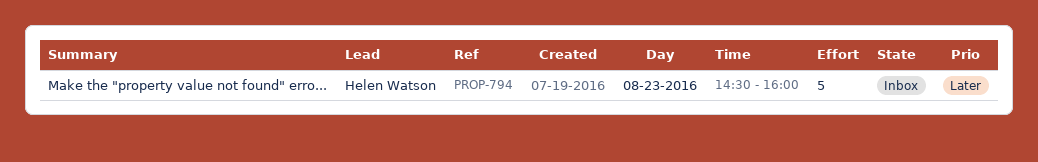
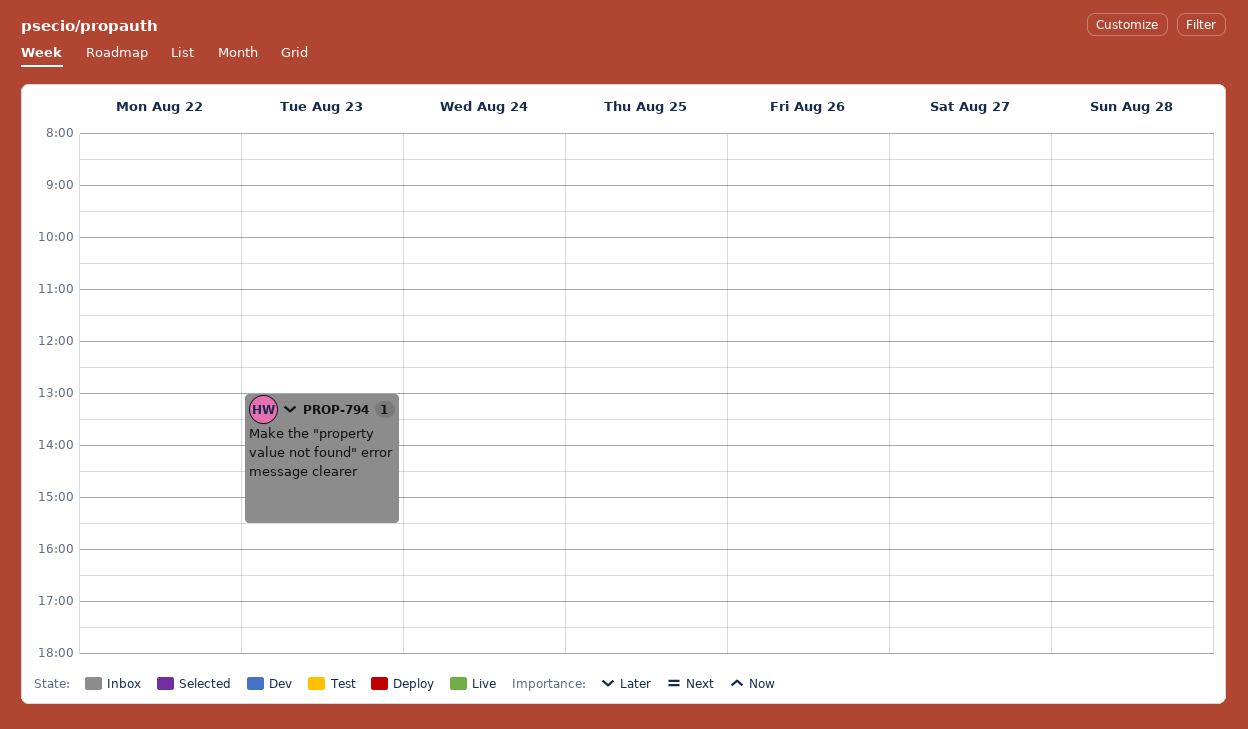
PROP-794, estimate: 5 -> 1
PROP-794, begins: 14:30 -> 13:00
PROP-794, ends: 16:00 -> 15:30

